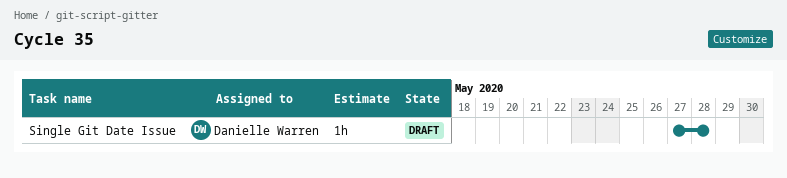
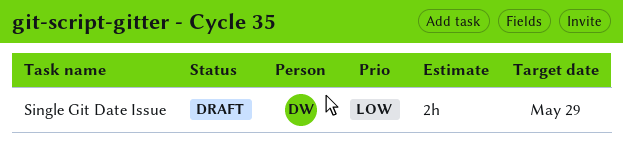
Single Git Date Issue, estimate: 1h -> 2h
Single Git Date Issue, due: May 28 -> May 29

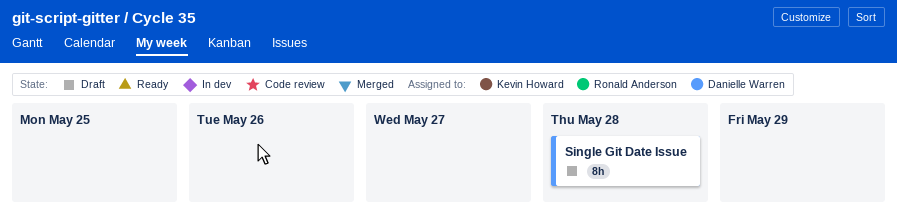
Single Git Date Issue, estimate: 2h -> 8h
Single Git Date Issue, due: May 29 -> May 28

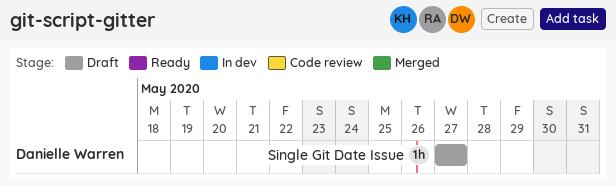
Single Git Date Issue, estimate: 8h -> 1h
Single Git Date Issue, due: May 28 -> May 27

